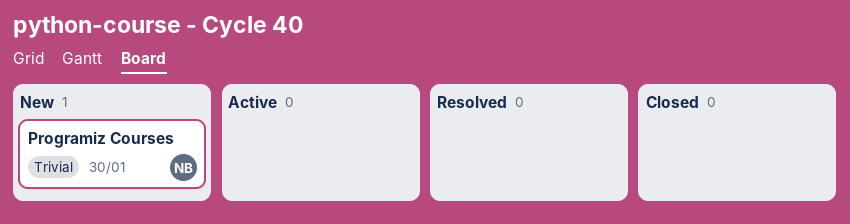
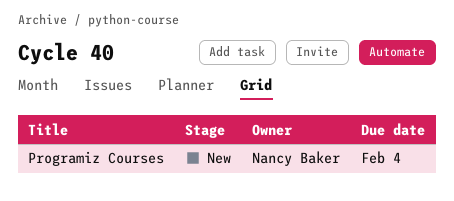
Programiz Courses, due: Jan 30 -> Feb 4

